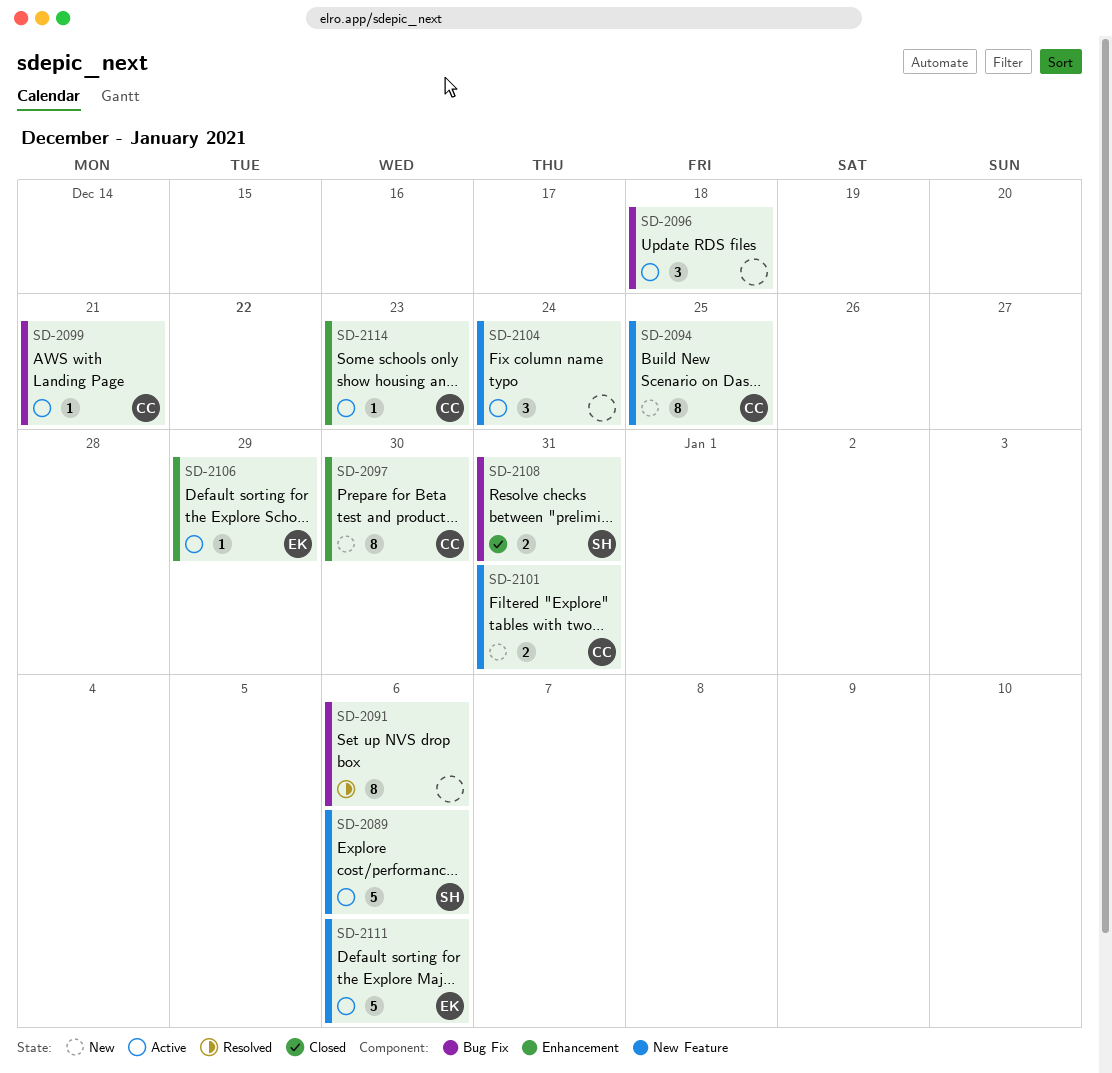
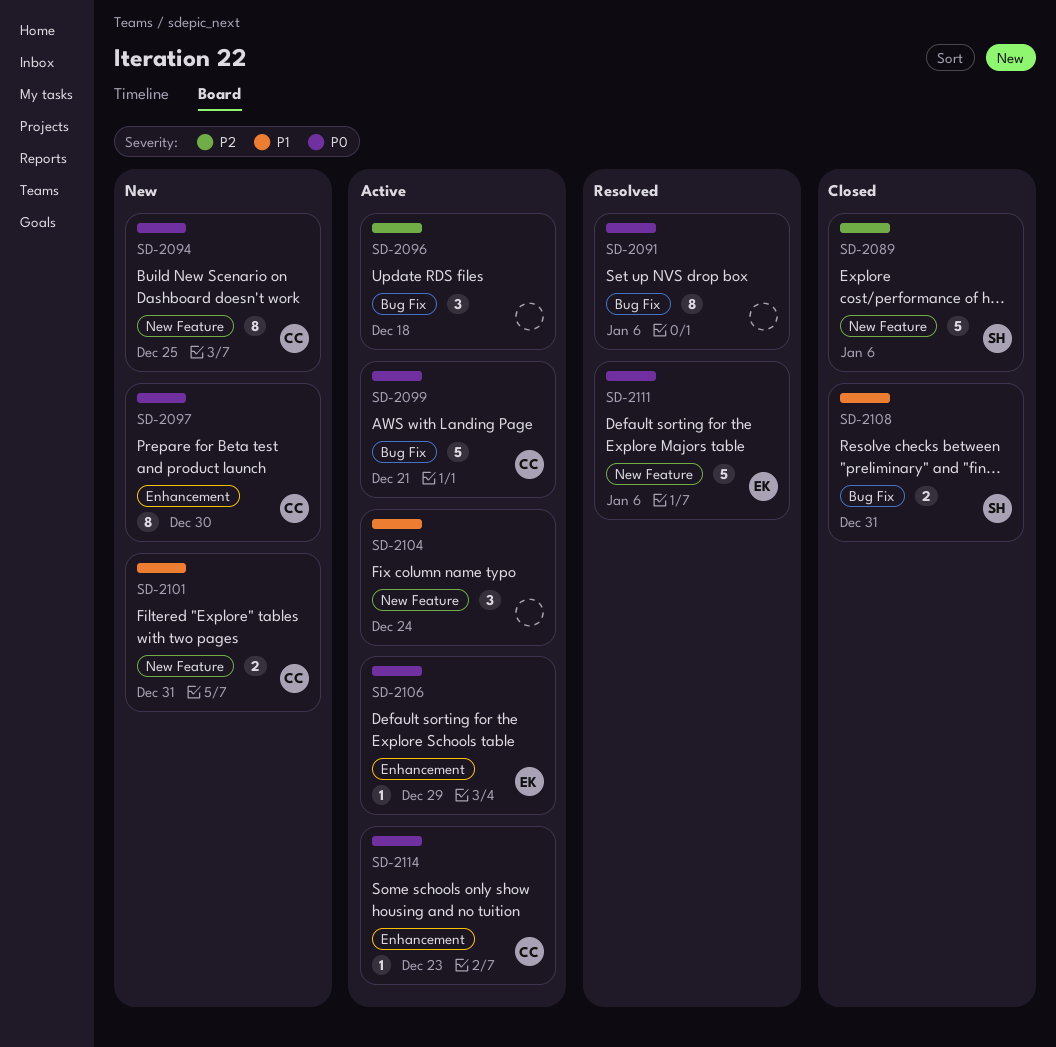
SD-2089, status: Active -> Closed
SD-2099, estimate: 1 -> 5
SD-2111, status: Active -> Resolved

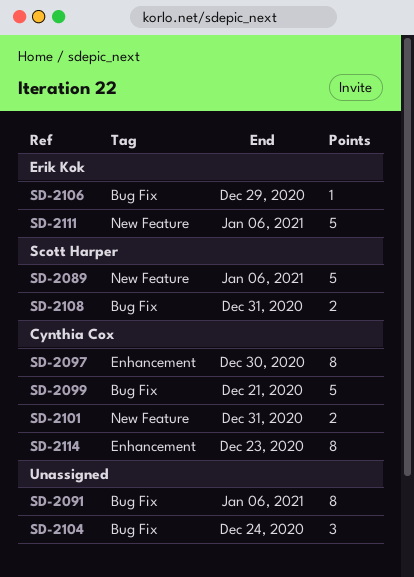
SD-2094: present -> none
SD-2096: present -> none
SD-2104, label: New Feature -> Bug Fix
SD-2106, label: Enhancement -> Bug Fix
SD-2114, estimate: 1 -> 8

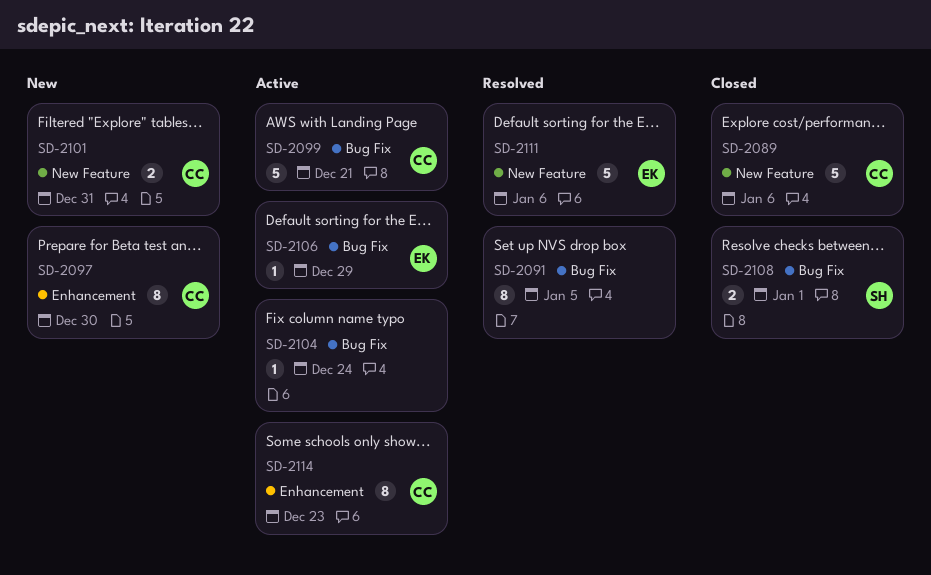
SD-2089, owner: Scott Harper -> Cynthia Cox
SD-2091, due: Jan 6 -> Jan 5
SD-2104, estimate: 3 -> 1
SD-2108, due: Dec 31 -> Jan 1

